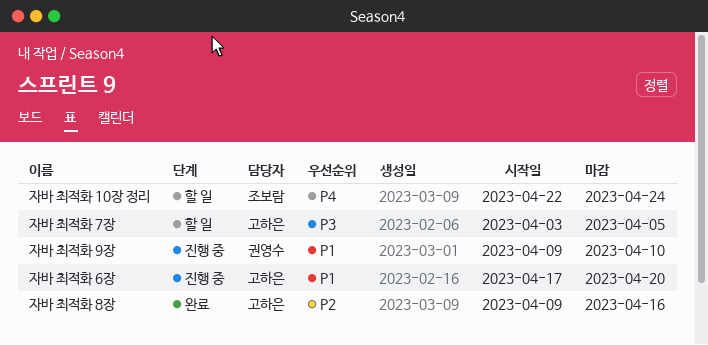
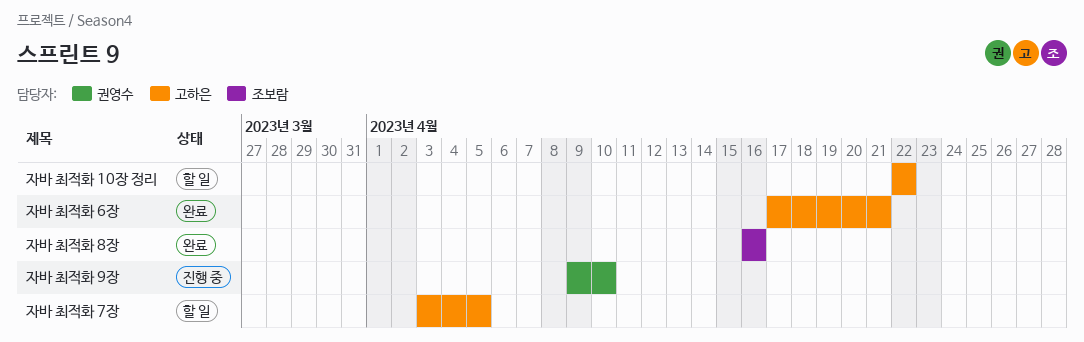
자바 최적화 10장 정리, owner: 조보람 -> 고하은
자바 최적화 10장 정리, due: Apr 24 -> Apr 22
자바 최적화 6장, status: 진행 중 -> 완료
자바 최적화 6장, due: Apr 20 -> Apr 21
자바 최적화 8장, owner: 고하은 -> 조보람
자바 최적화 8장, start: Apr 9 -> Apr 16

